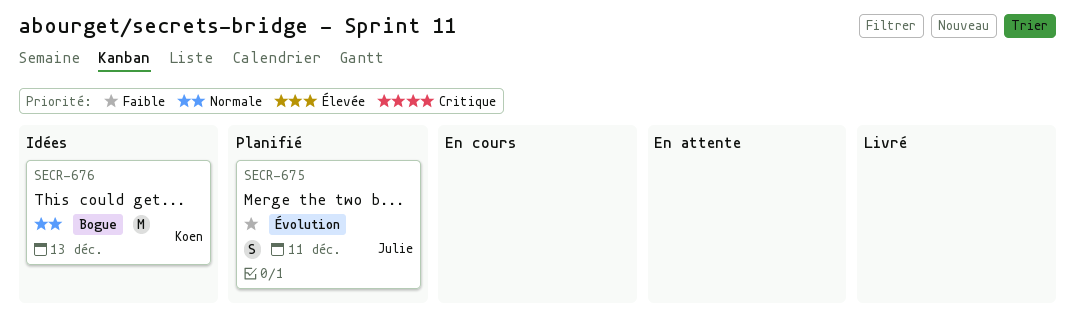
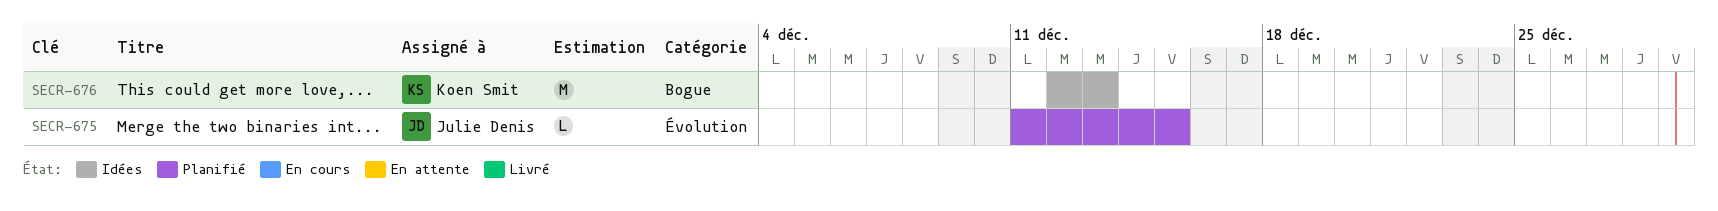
SECR-675, estimate: S -> L
SECR-675, due: Dec 11 -> Dec 15

